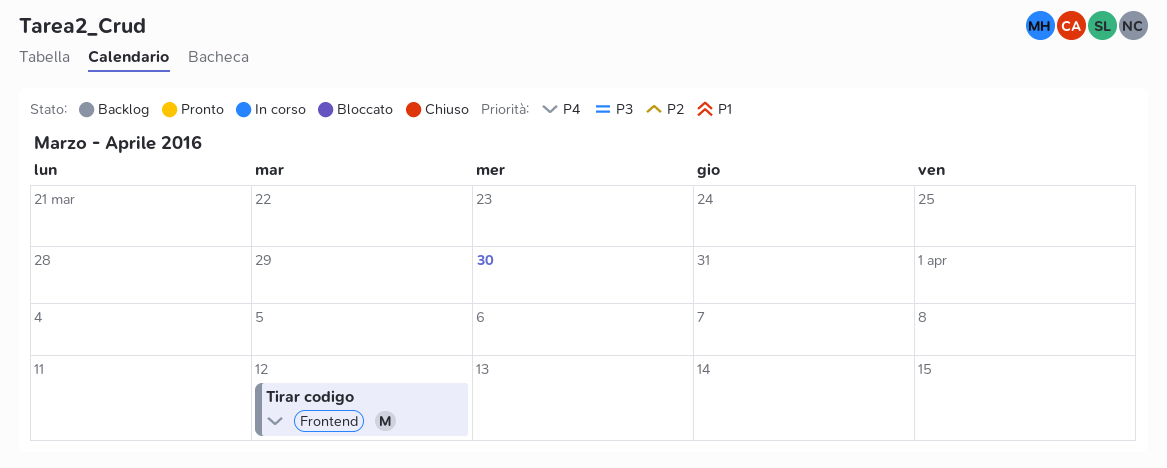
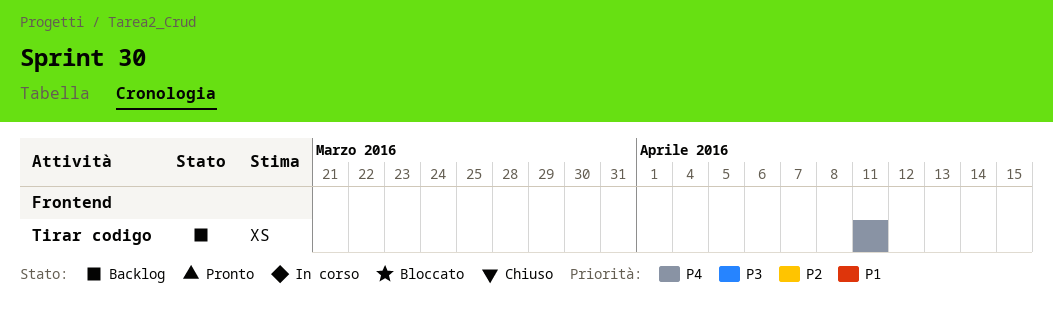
Tirar codigo, estimate: M -> XS
Tirar codigo, due: Apr 12 -> Apr 11

